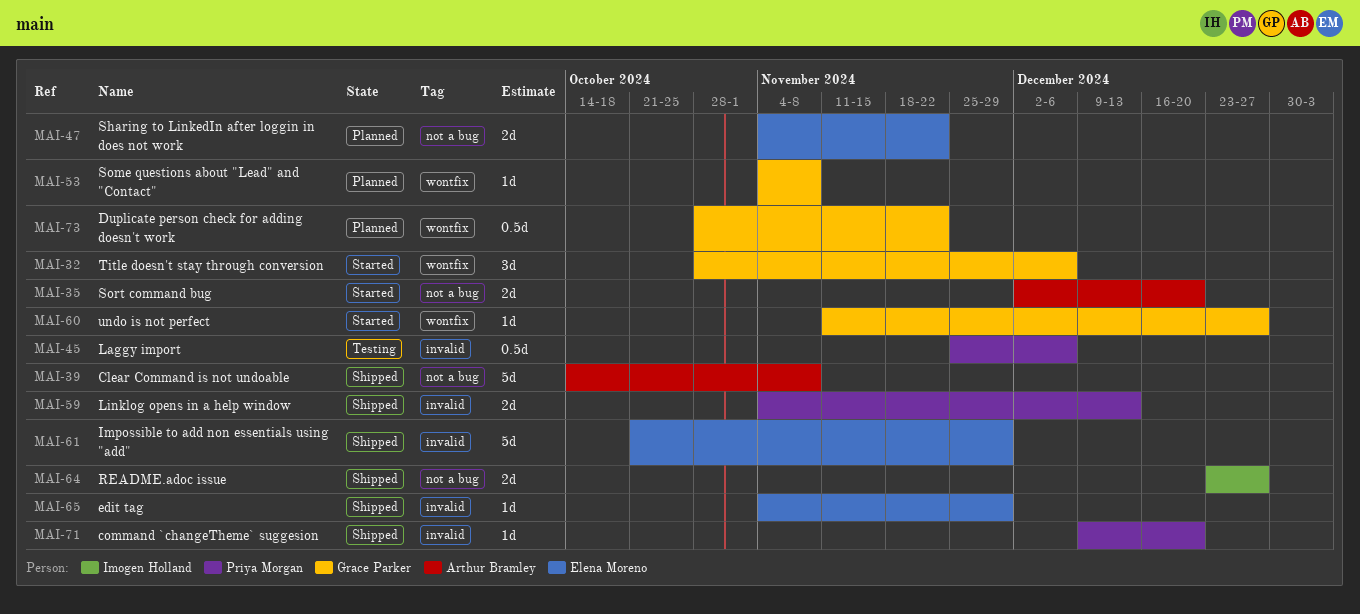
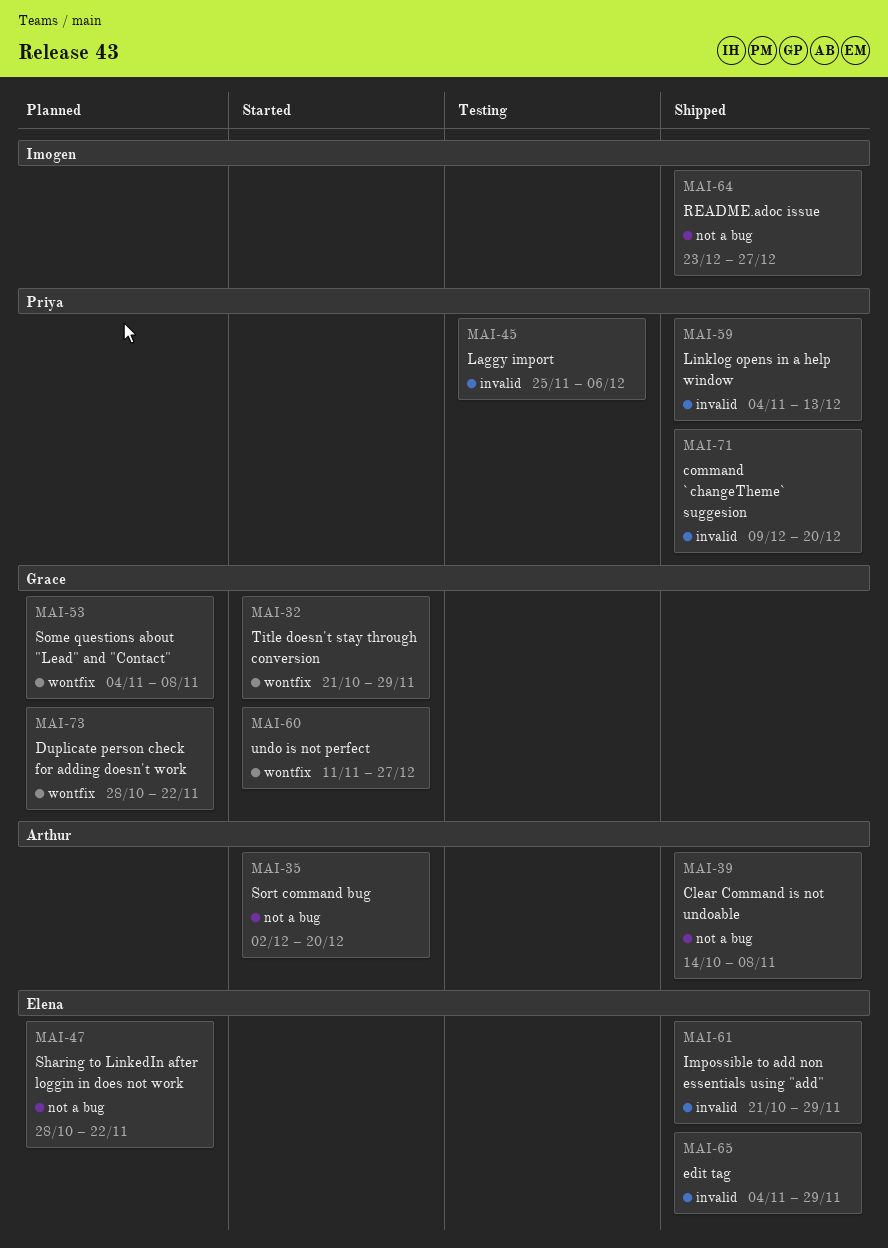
MAI-32, start: Oct 28 -> Oct 21
MAI-32, due: Dec 6 -> Nov 29
MAI-47, start: Nov 4 -> Oct 28

